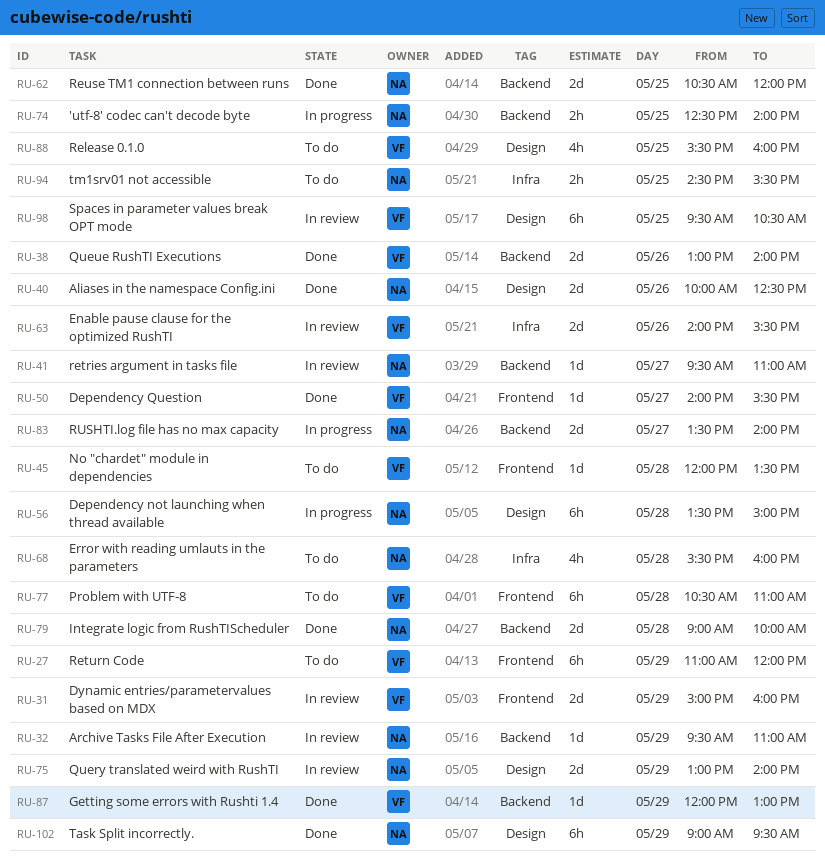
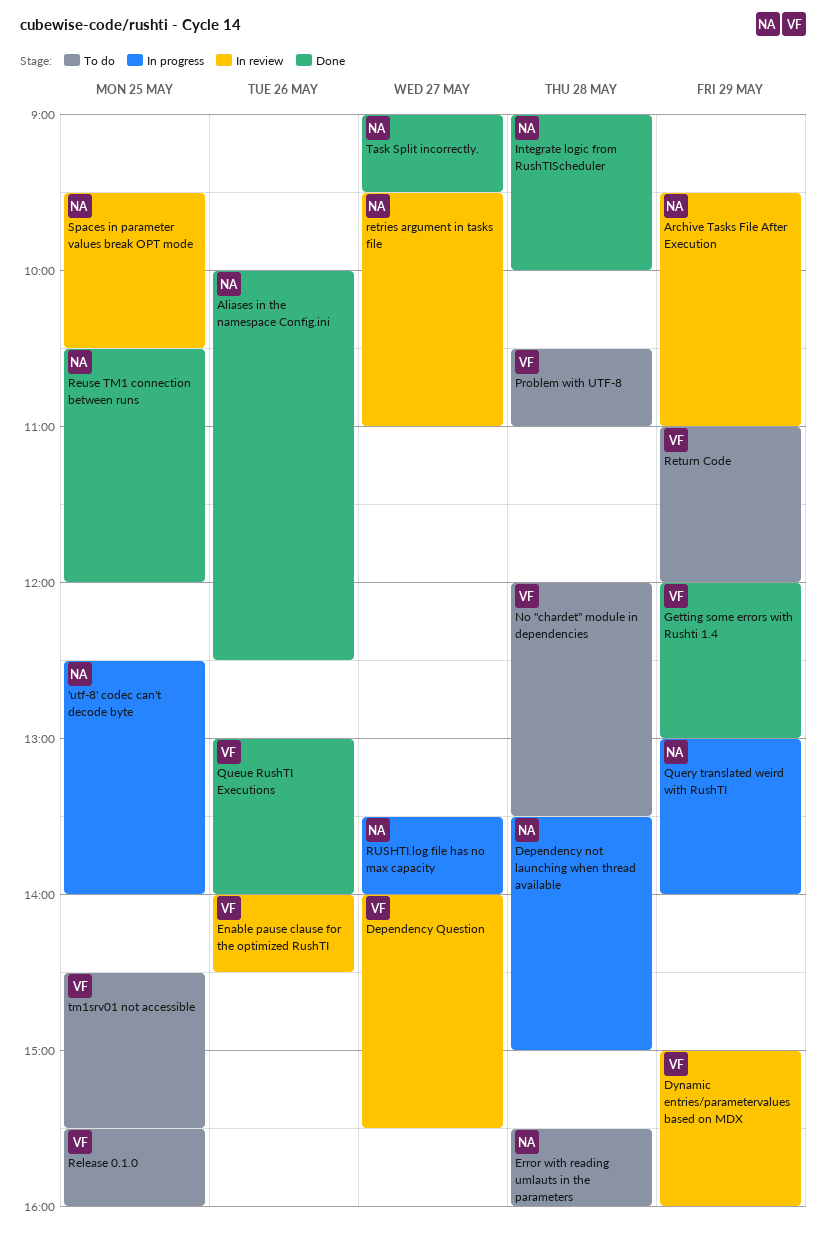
Dependency Question, status: Done -> In review
Enable pause clause for the optimized RushTI, ends: 15:30 -> 14:30
Query translated weird with RushTI, status: In review -> In progress
Spaces in parameter values break OPT mode, owner: VF -> NA
Task Split incorrectly., day: May 29 -> May 27
tm1srv01 not accessible, owner: NA -> VF

